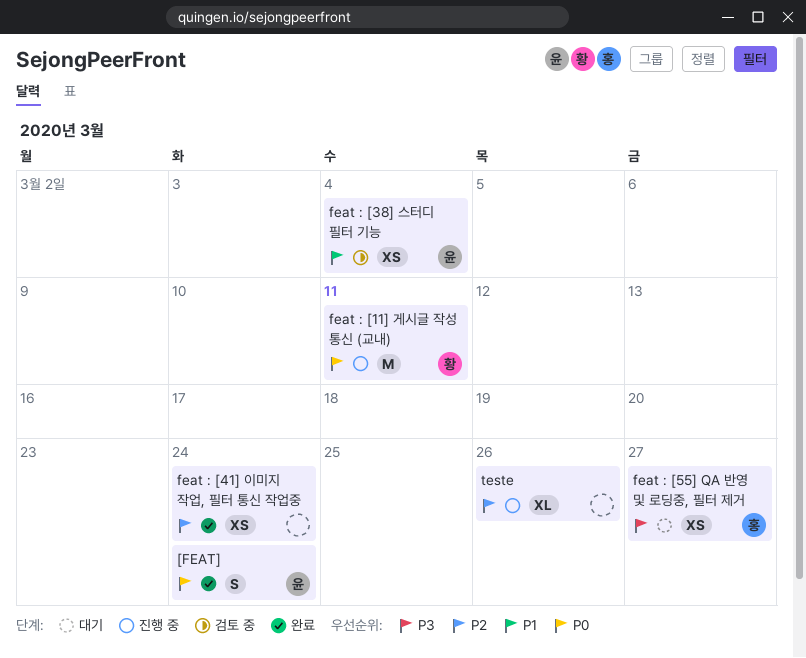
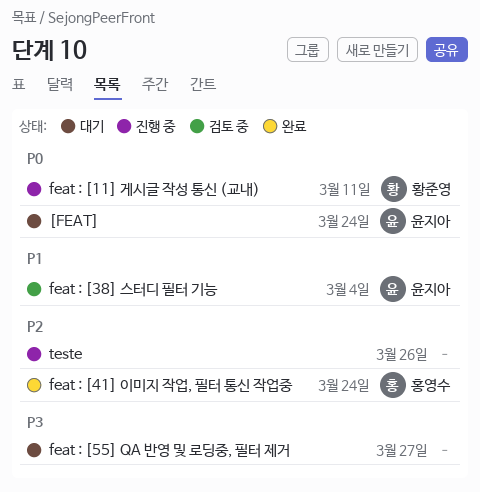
[FEAT], status: 완료 -> 대기
feat : [41] 이미지 작업, 필터 통신 작업중, owner: none -> 홍영수
feat : [55] QA 반영 및 로딩중, 필터 제거, owner: 홍영수 -> none

